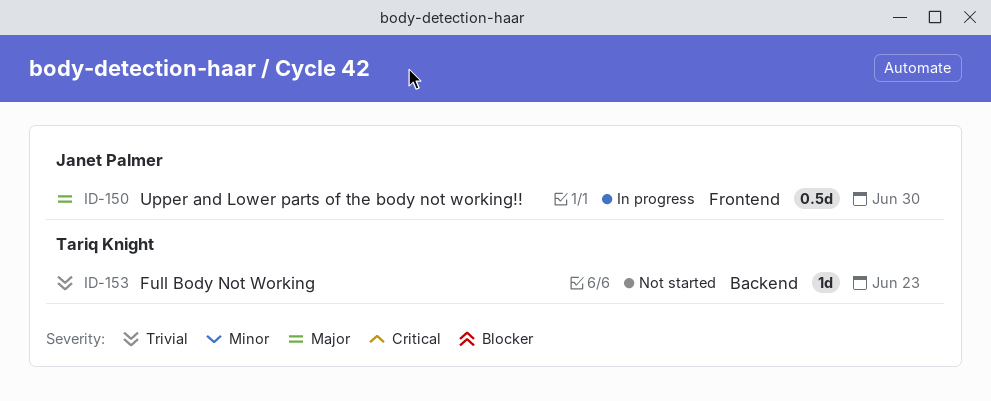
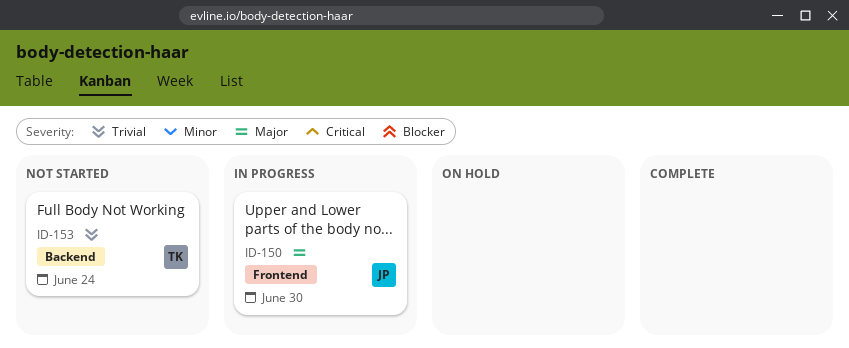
ID-153, due: Jun 23 -> Jun 24

